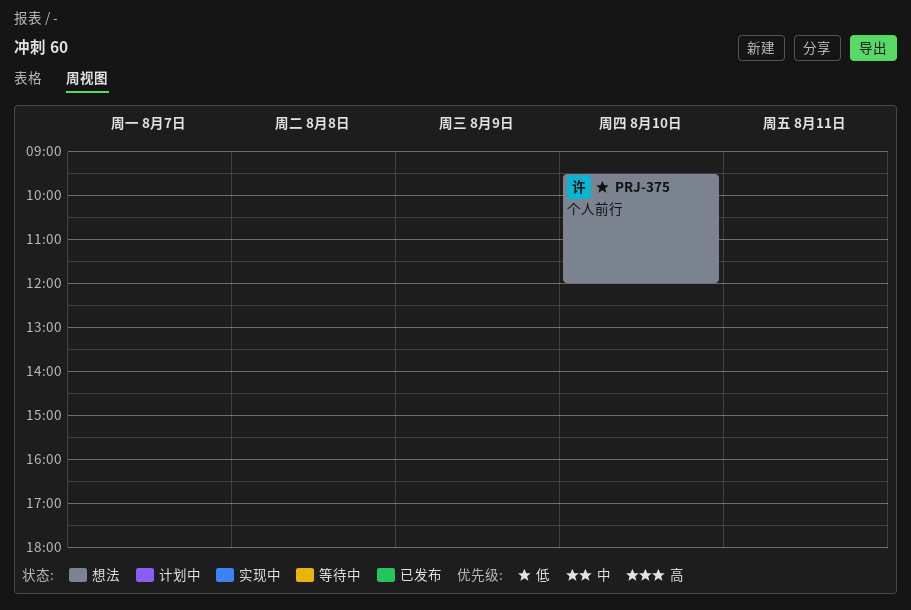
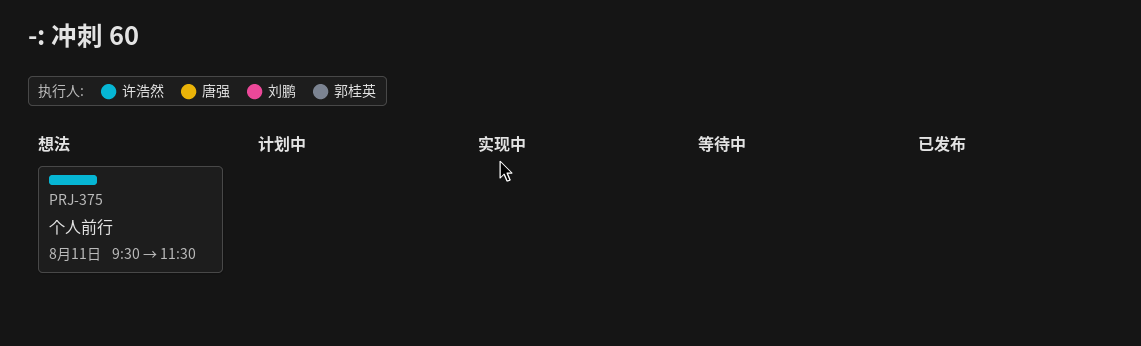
PRJ-375, day: Aug 10 -> Aug 11
PRJ-375, ends: 12:00 -> 11:30

